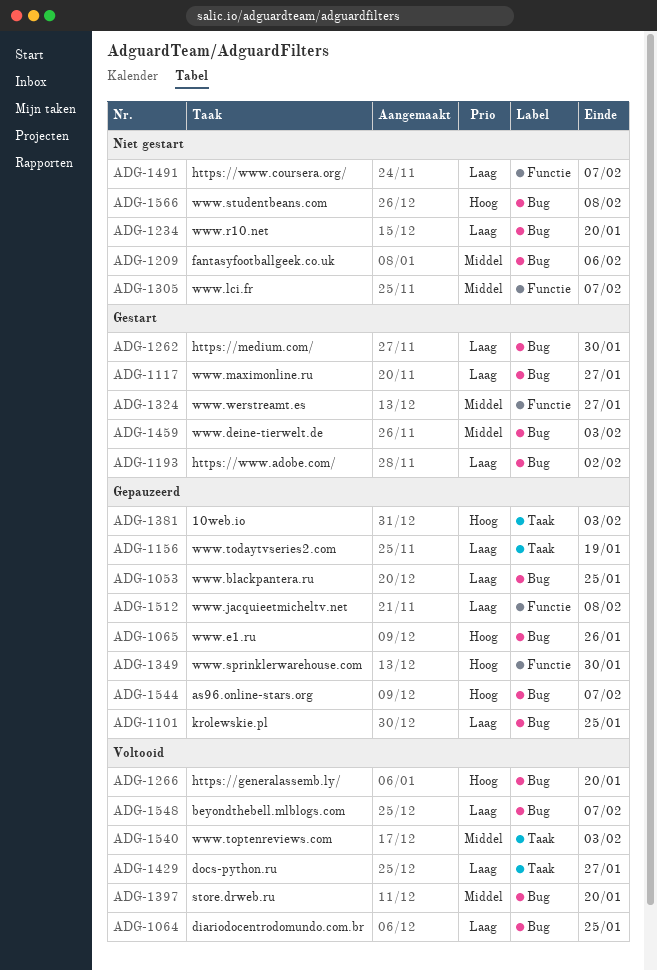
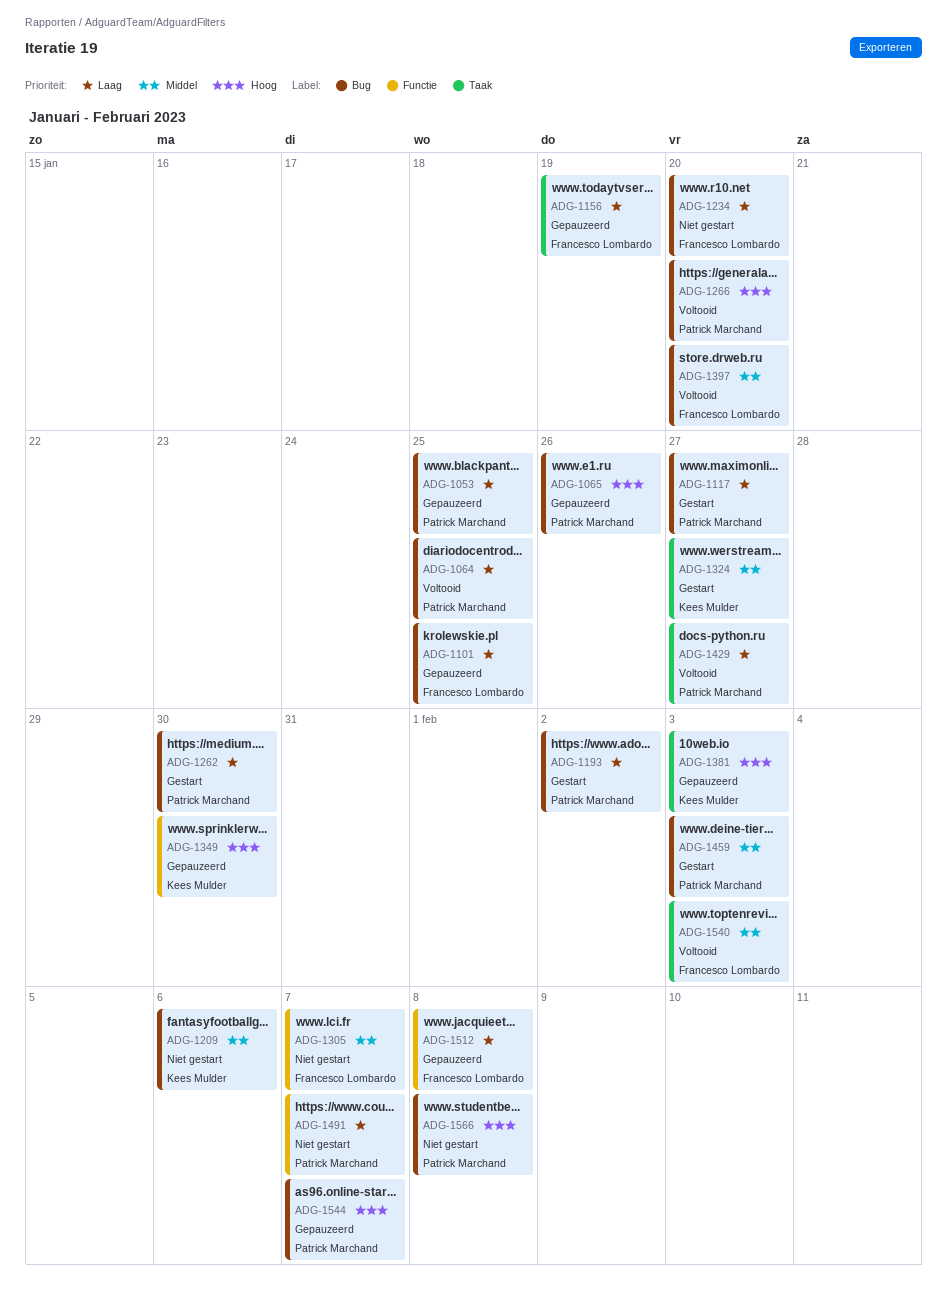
ADG-1324, label: Functie -> Taak
ADG-1548: present -> none

